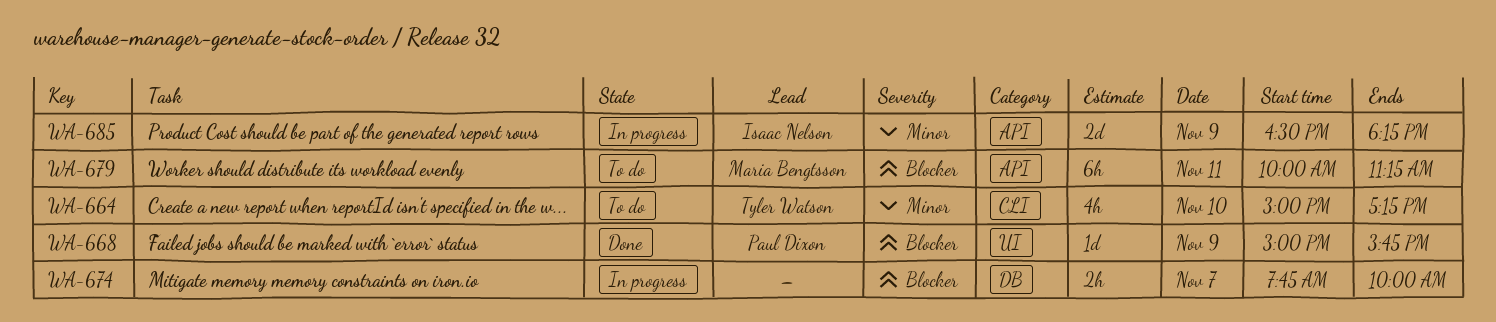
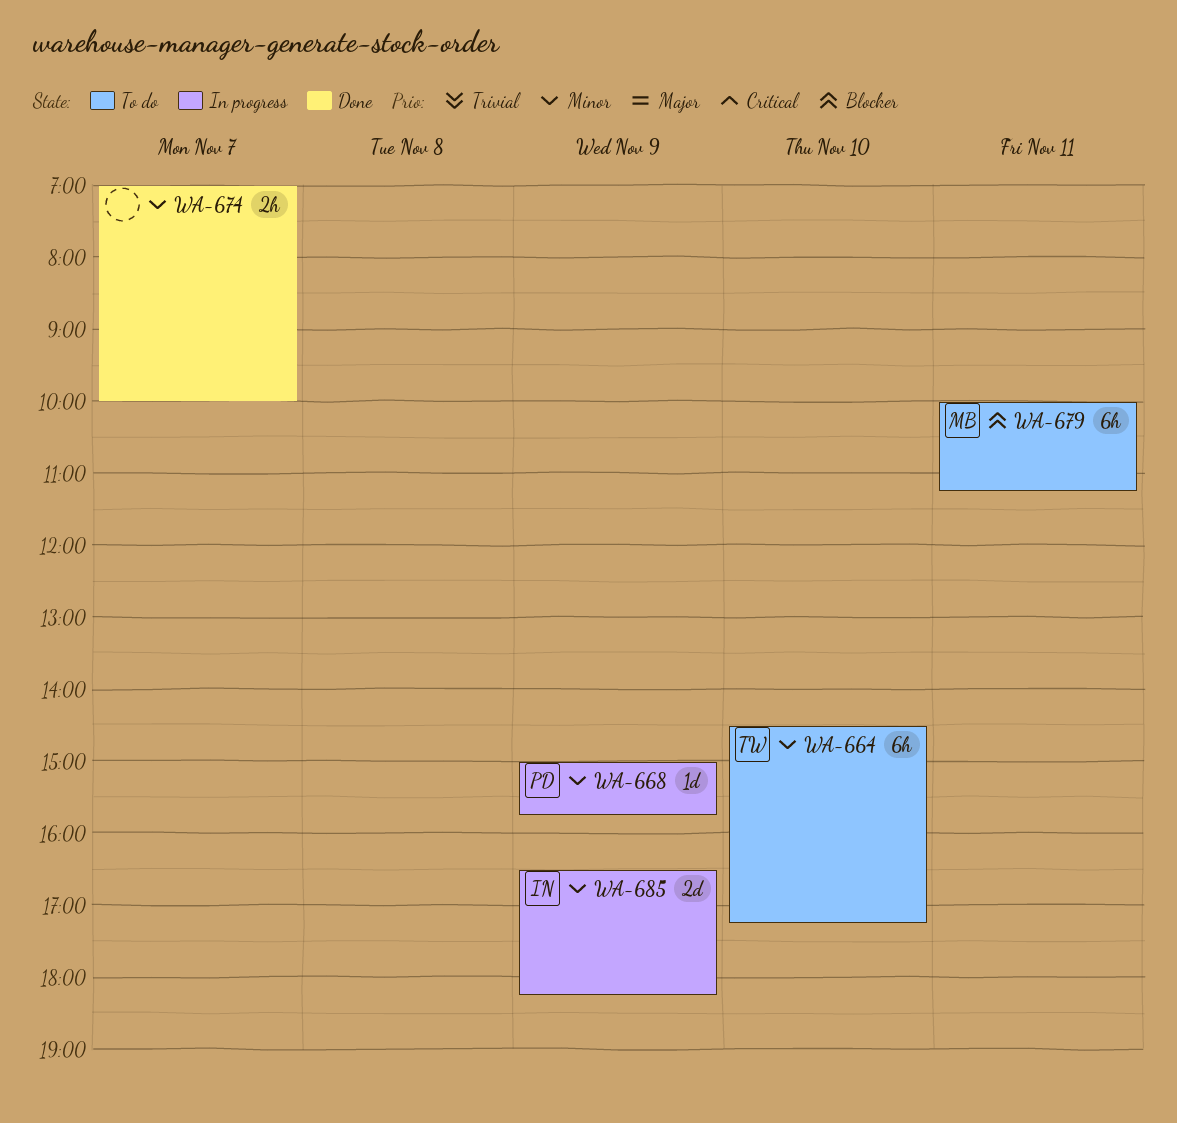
WA-664, estimate: 4h -> 6h
WA-664, begins: 15:00 -> 14:30
WA-668, status: Done -> In progress
WA-668, priority: Blocker -> Minor
WA-674, status: In progress -> Done
WA-674, priority: Blocker -> Minor
WA-674, begins: 07:45 -> 07:00

